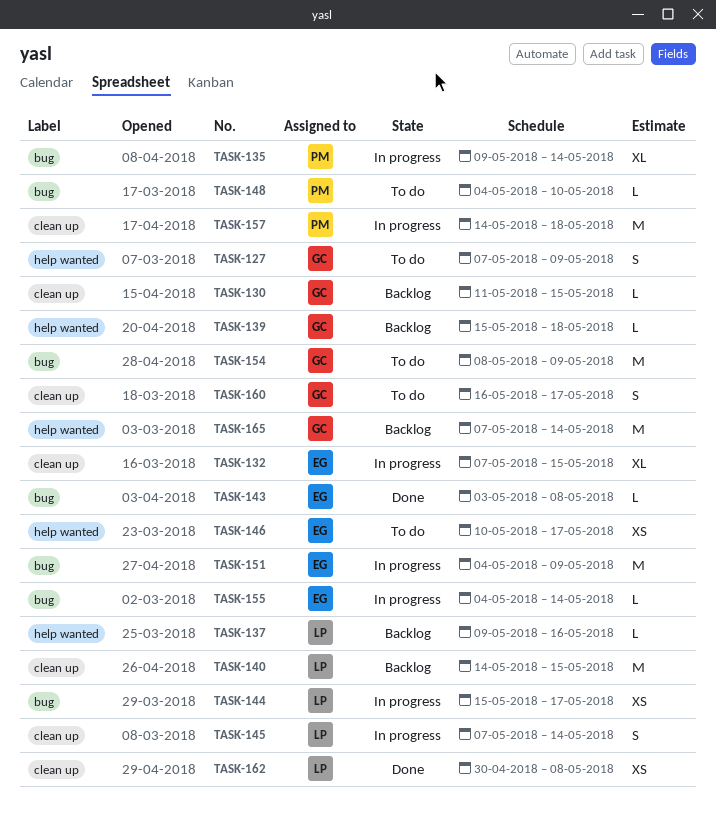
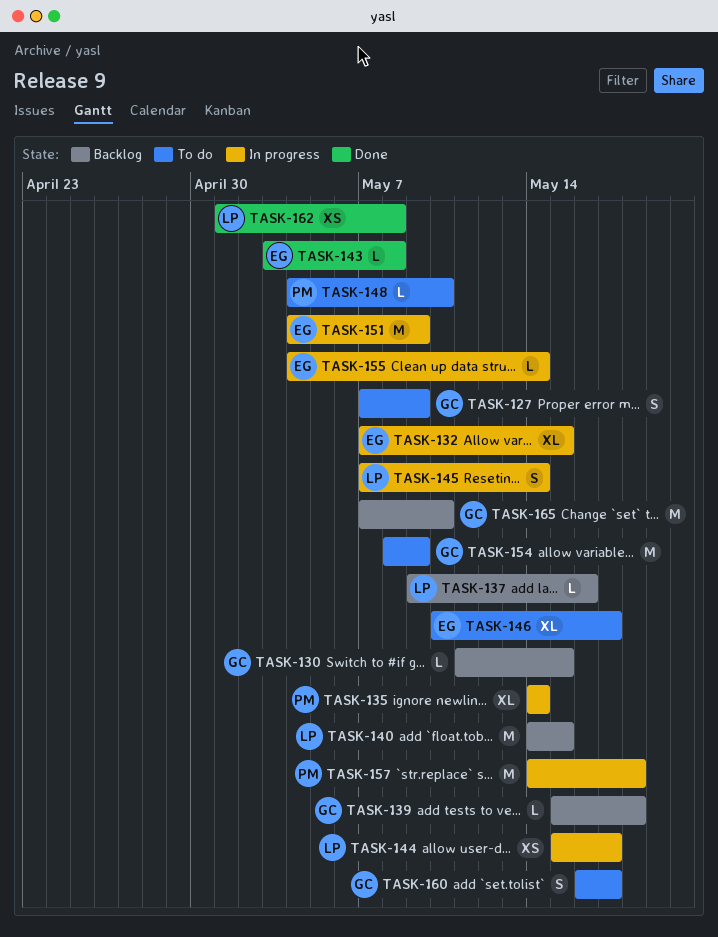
TASK-135, start: May 9 -> May 14
TASK-146, estimate: XS -> XL
TASK-162, start: Apr 30 -> May 1
TASK-165, due: May 14 -> May 10

